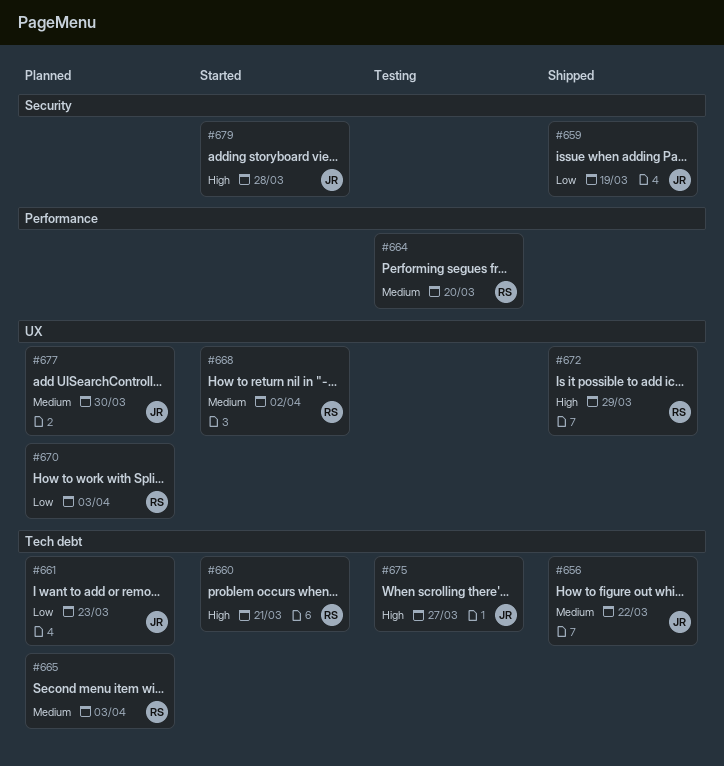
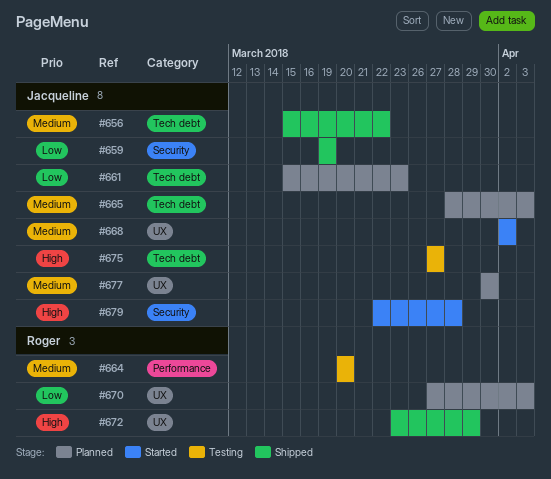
#660: present -> none
#665, owner: Roger -> Jacqueline
#668, owner: Roger -> Jacqueline

